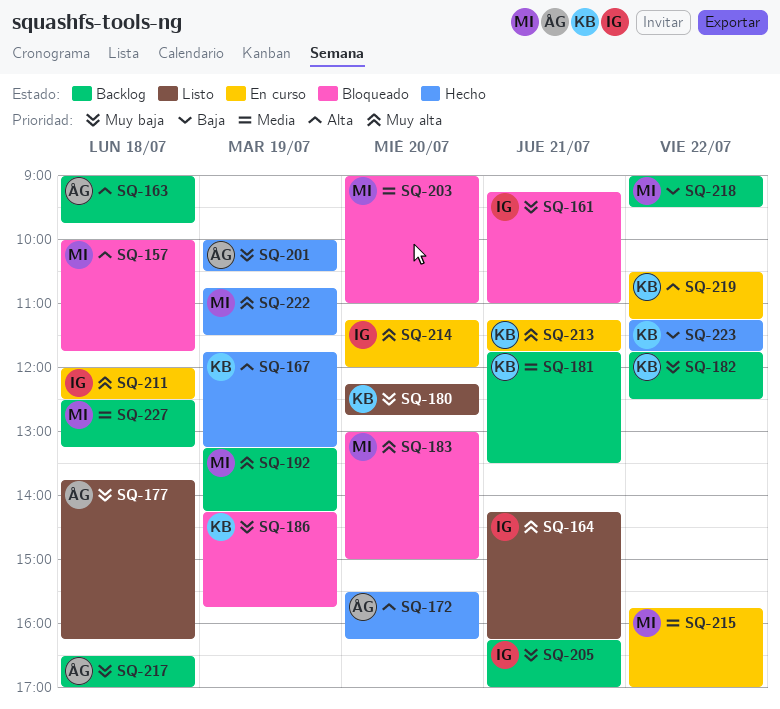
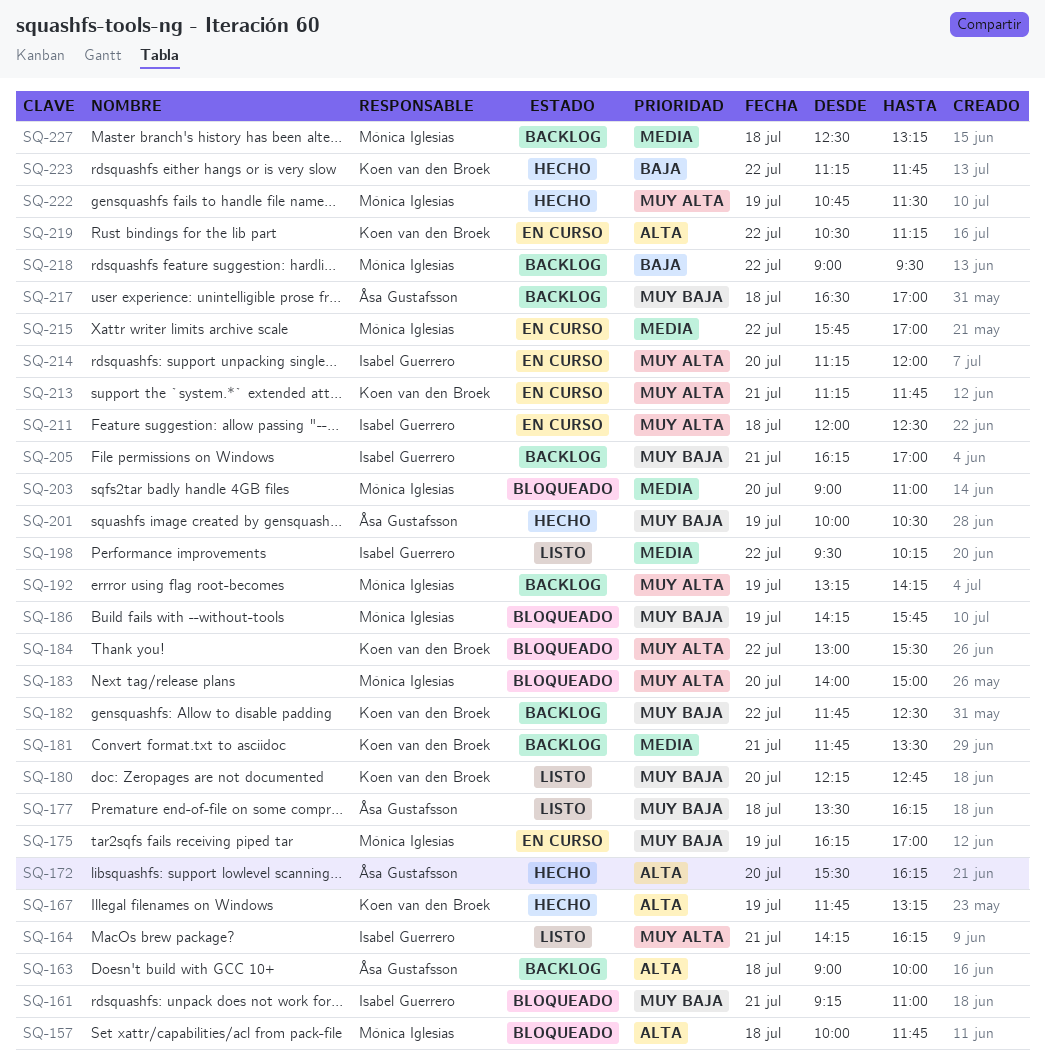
SQ-163, ends: 09:45 -> 10:00
SQ-175: none -> present
SQ-177, begins: 13:45 -> 13:30
SQ-183, begins: 13:00 -> 14:00
SQ-184: none -> present
SQ-186, owner: Koen van den Broek -> Mónica Iglesias
SQ-198: none -> present

